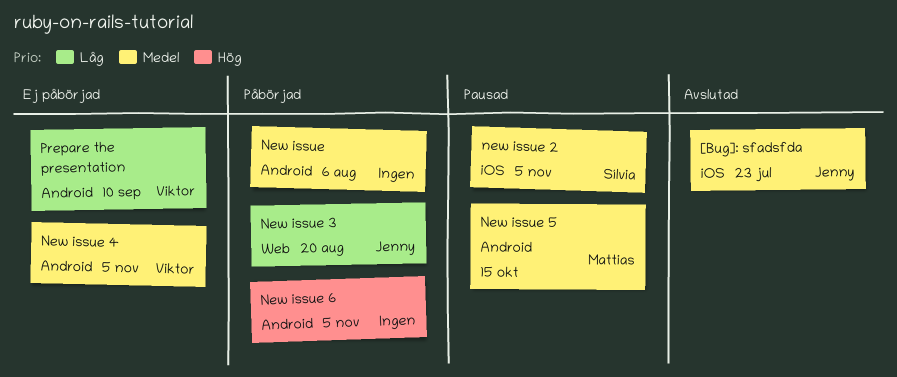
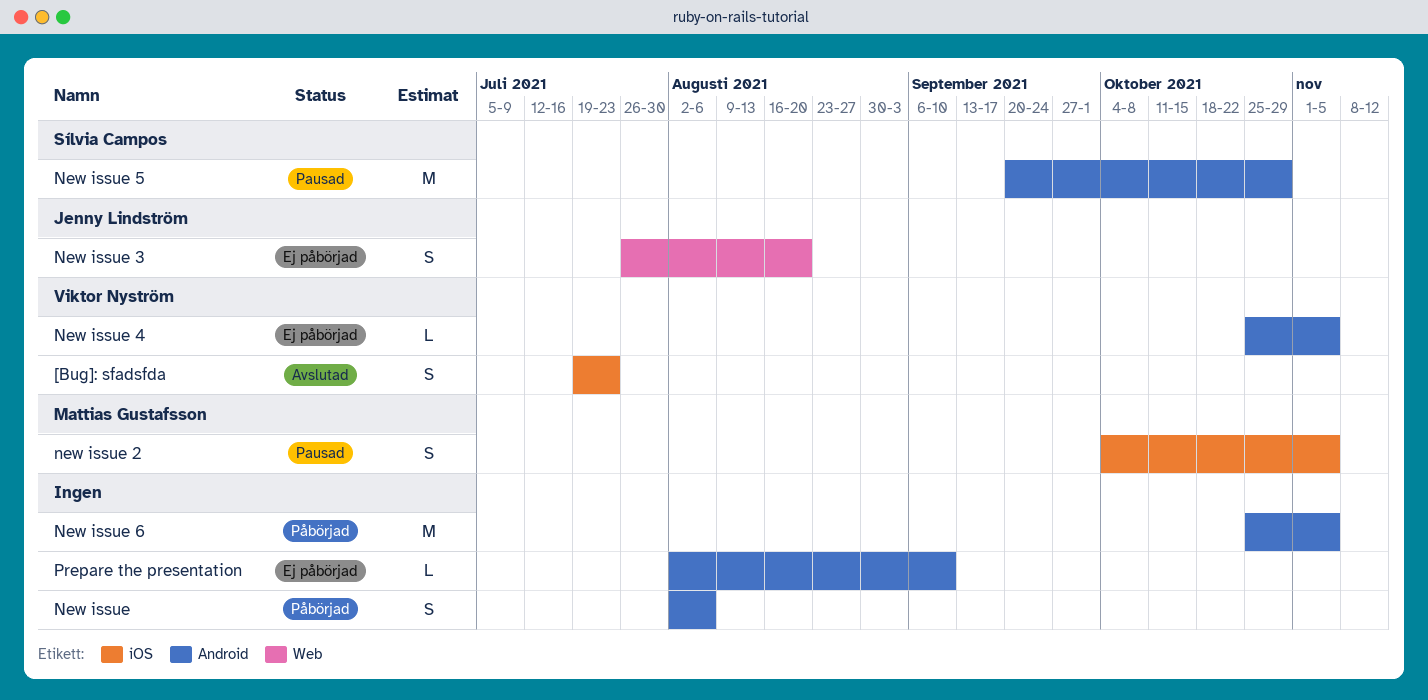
[Bug]: sfadsfda, owner: Jenny Lindström -> Viktor Nyström
new issue 2, owner: Sílvia Campos -> Mattias Gustafsson
New issue 3, status: Påbörjad -> Ej påbörjad
New issue 5, owner: Mattias Gustafsson -> Sílvia Campos
New issue 5, due: Oct 15 -> Oct 29
Prepare the presentation, owner: Viktor Nyström -> none

